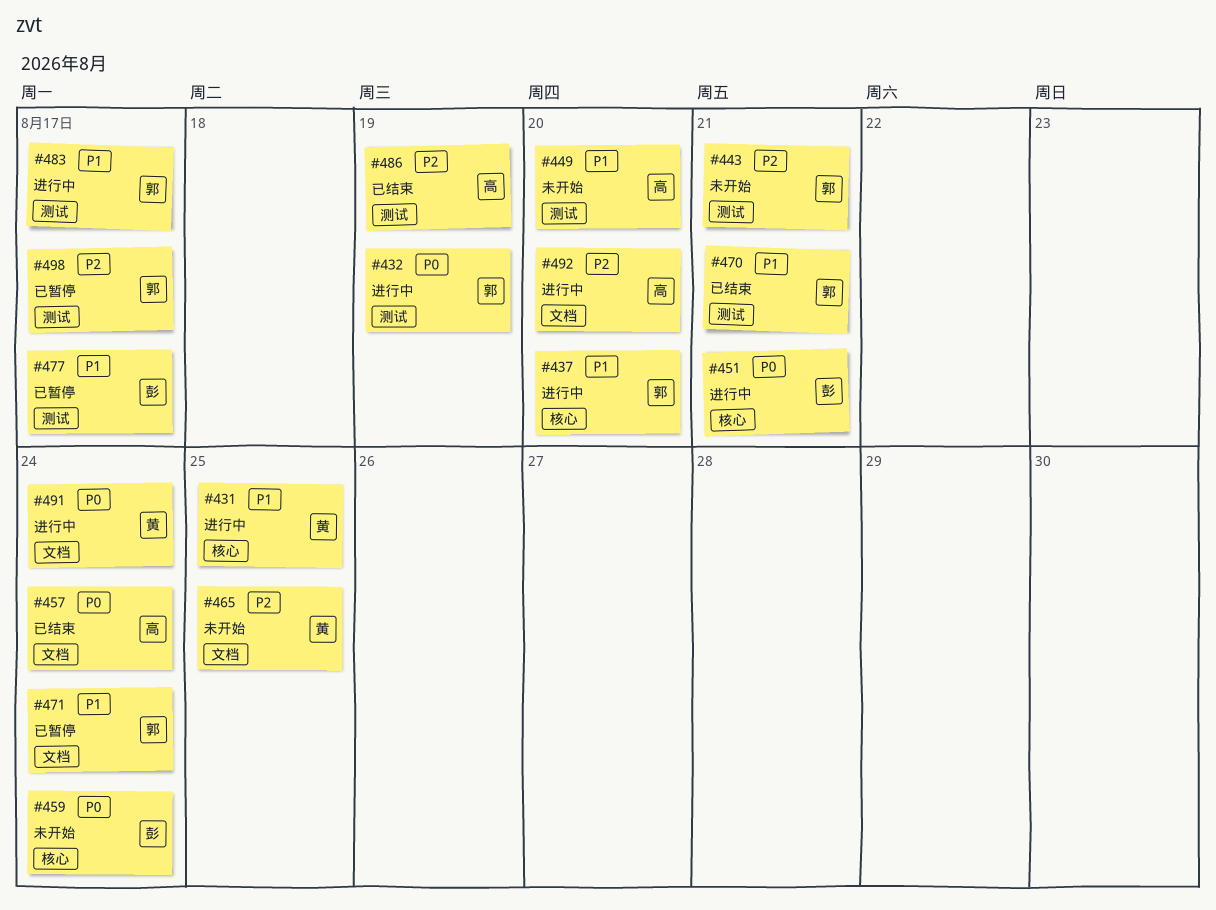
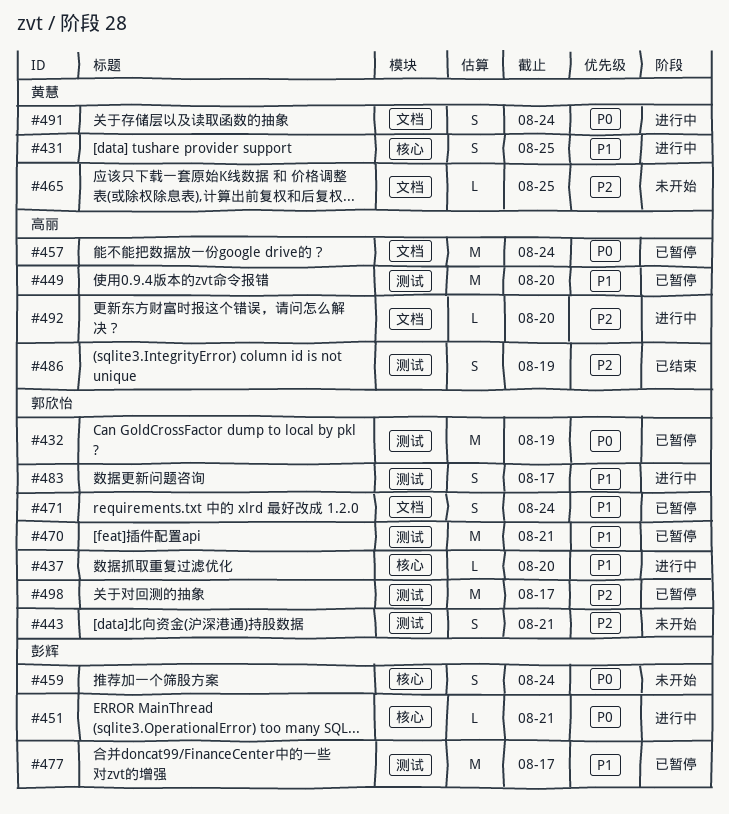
#432, status: 进行中 -> 已暂停
#449, status: 未开始 -> 已暂停
#457, status: 已结束 -> 已暂停
#470, status: 已结束 -> 已暂停

